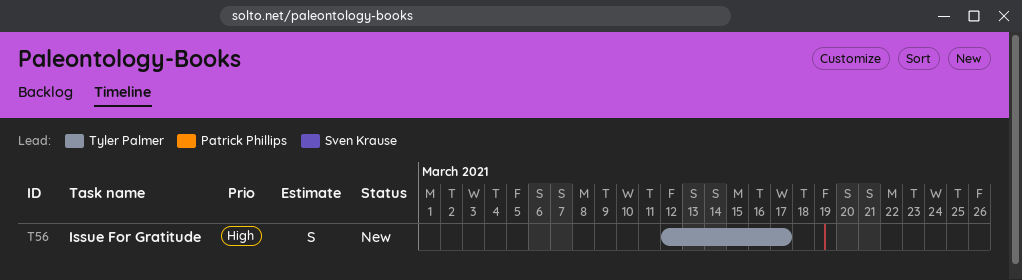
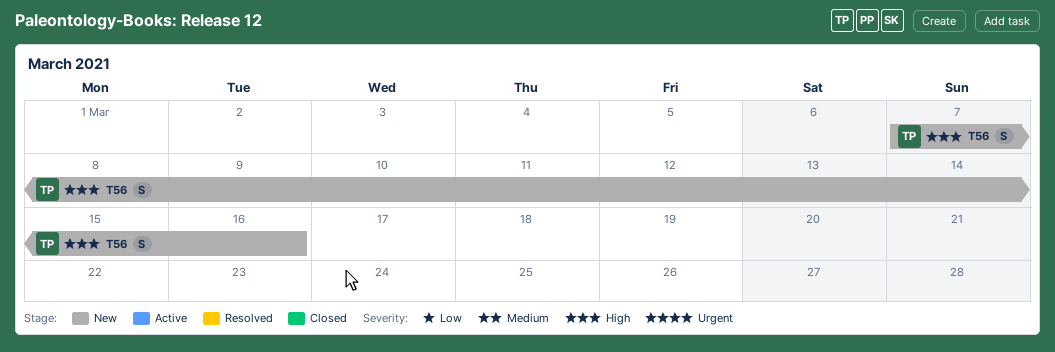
T56, start: Mar 12 -> Mar 7
T56, due: Mar 17 -> Mar 16

